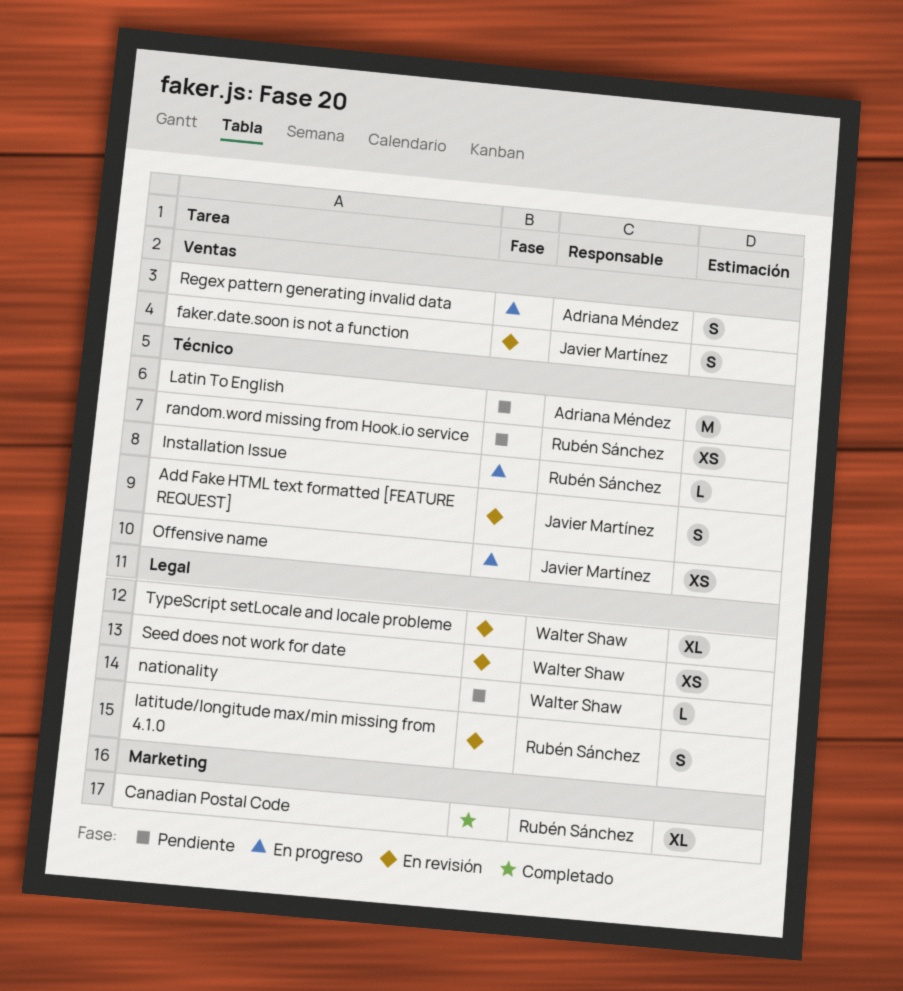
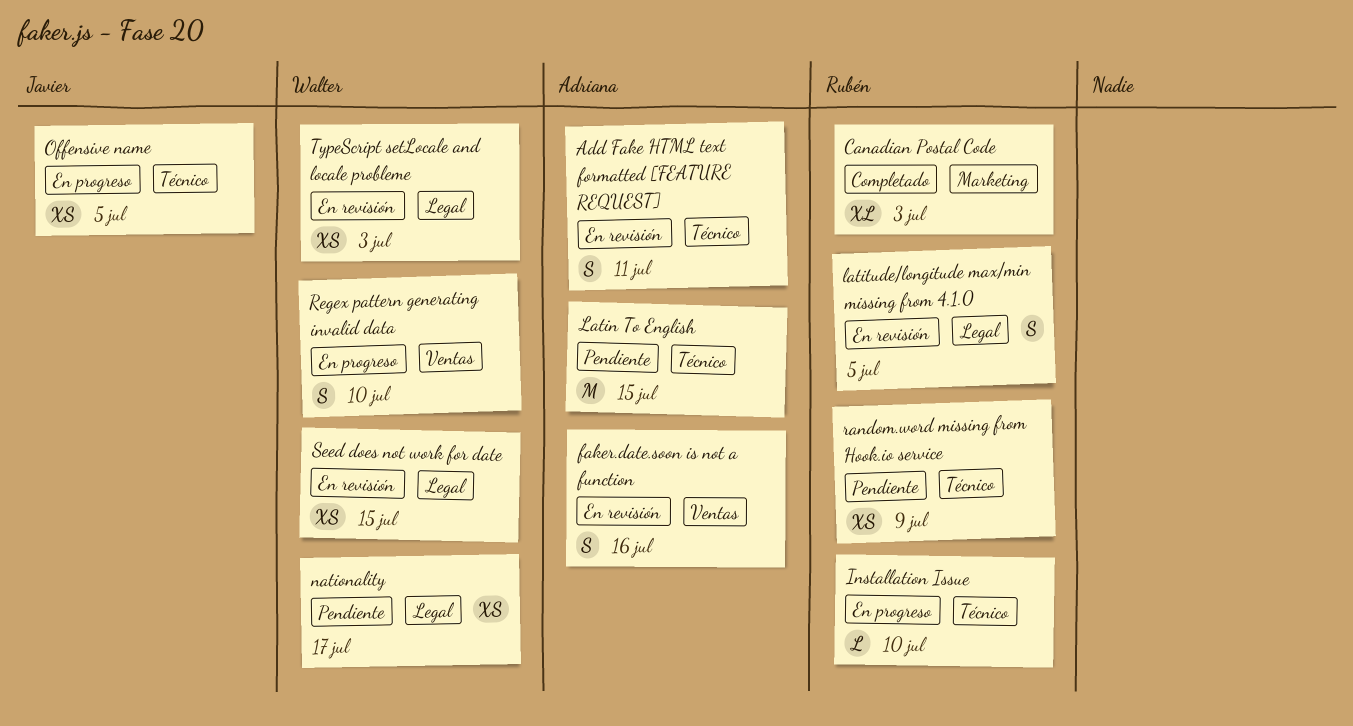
Add Fake HTML text formatted [FEATURE REQUEST], owner: Javier Martínez -> Adriana Méndez
faker.date.soon is not a function, owner: Javier Martínez -> Adriana Méndez
nationality, estimate: L -> XS
Regex pattern generating invalid data, owner: Adriana Méndez -> Walter Shaw
TypeScript setLocale and locale probleme, estimate: XL -> XS

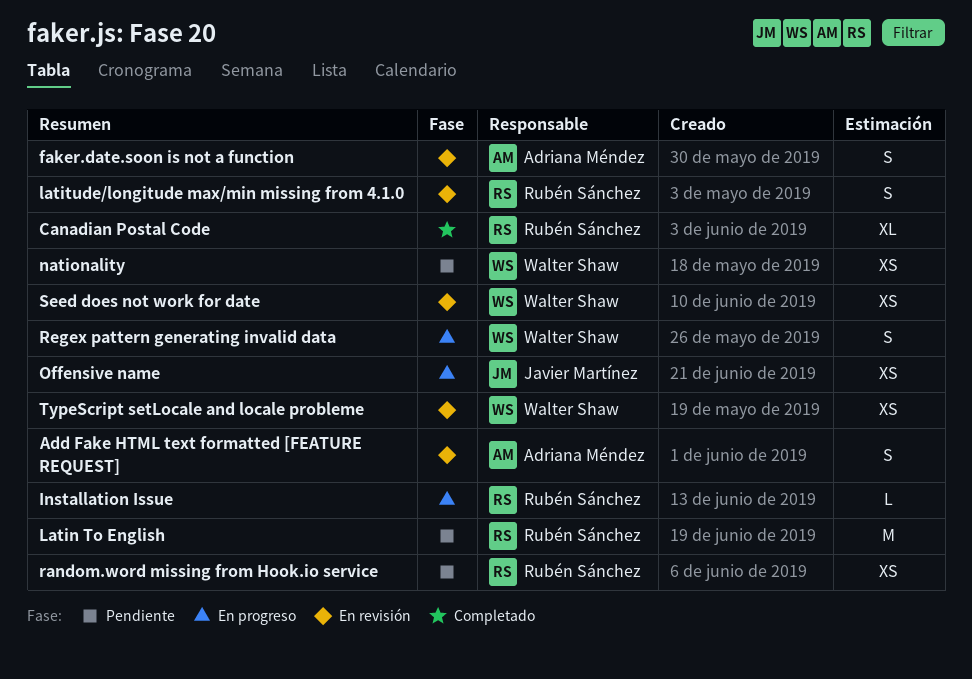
Latin To English, owner: Adriana Méndez -> Rubén Sánchez

